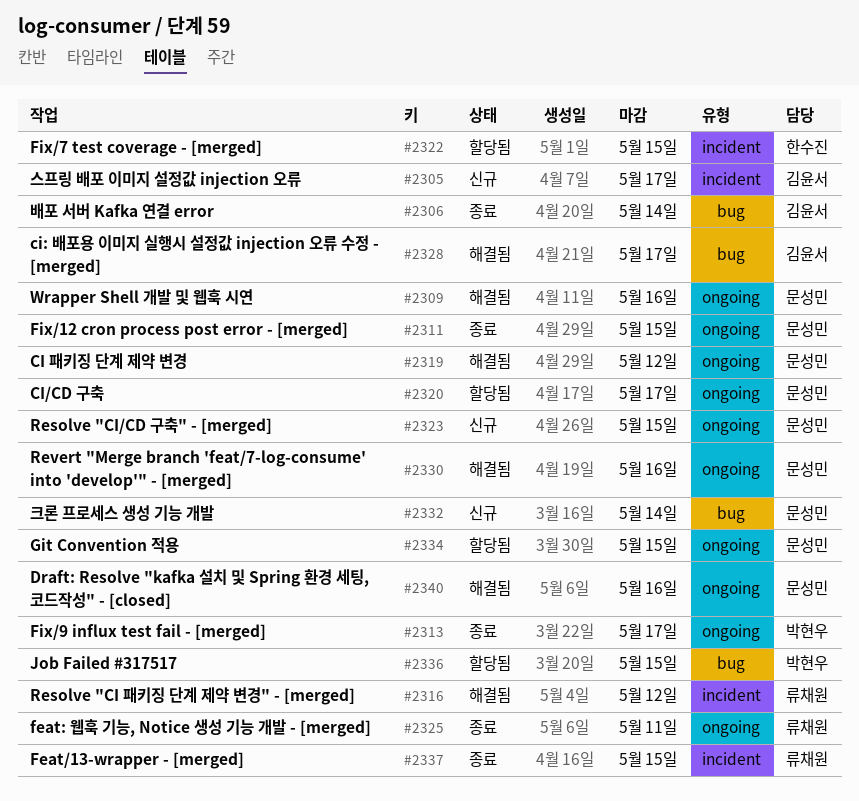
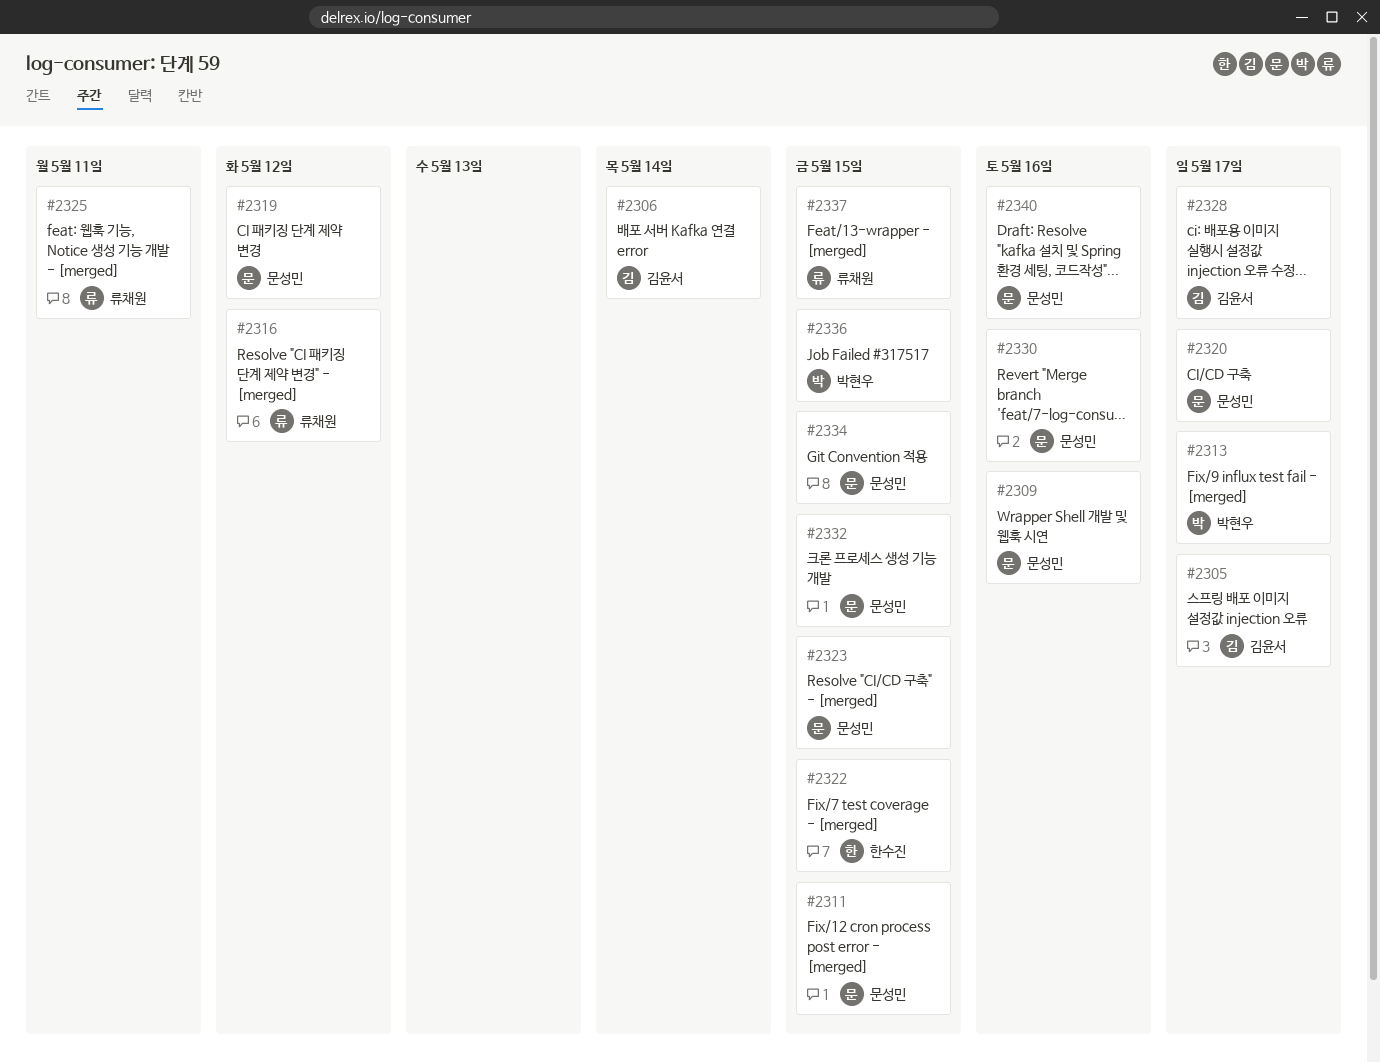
#2332, due: May 14 -> May 15

